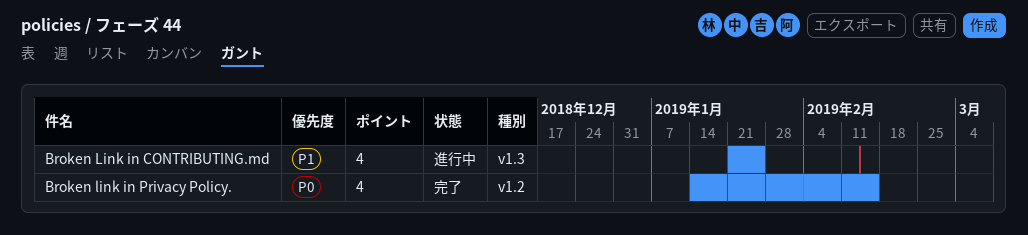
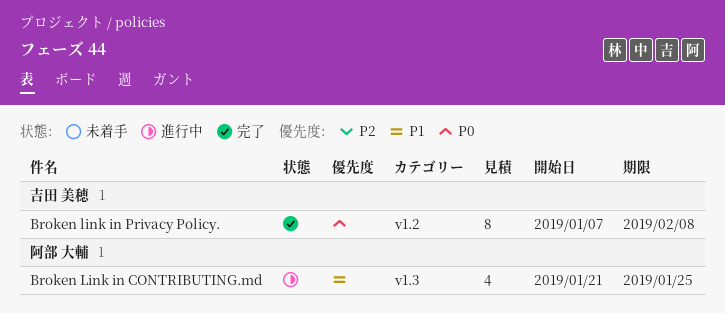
Broken link in Privacy Policy., estimate: 4 -> 8
Broken link in Privacy Policy., start: Jan 14 -> Jan 7
Broken link in Privacy Policy., due: Feb 15 -> Feb 8

